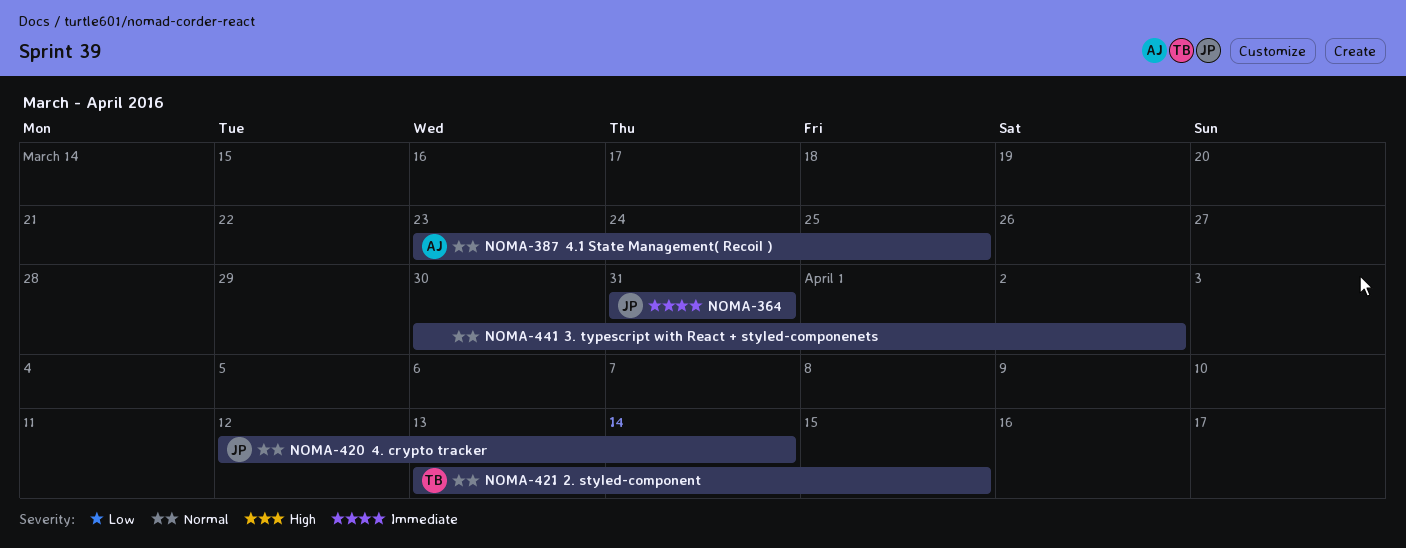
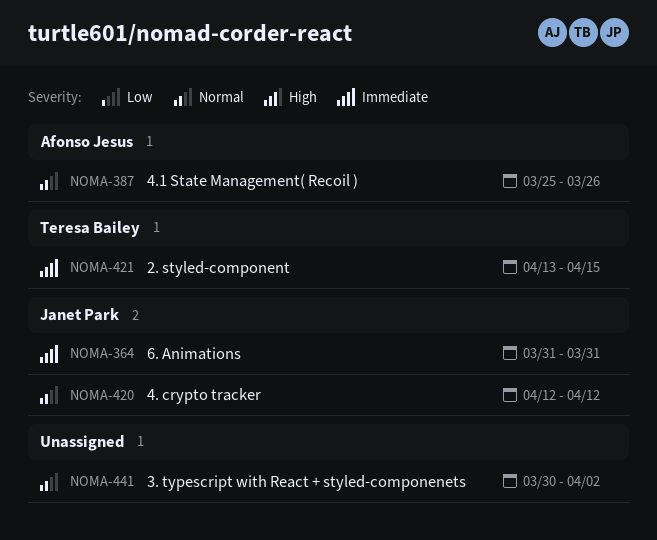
NOMA-387, start: Mar 23 -> Mar 25
NOMA-387, due: Mar 25 -> Mar 26
NOMA-420, due: Apr 14 -> Apr 12
NOMA-421, priority: Normal -> Immediate

